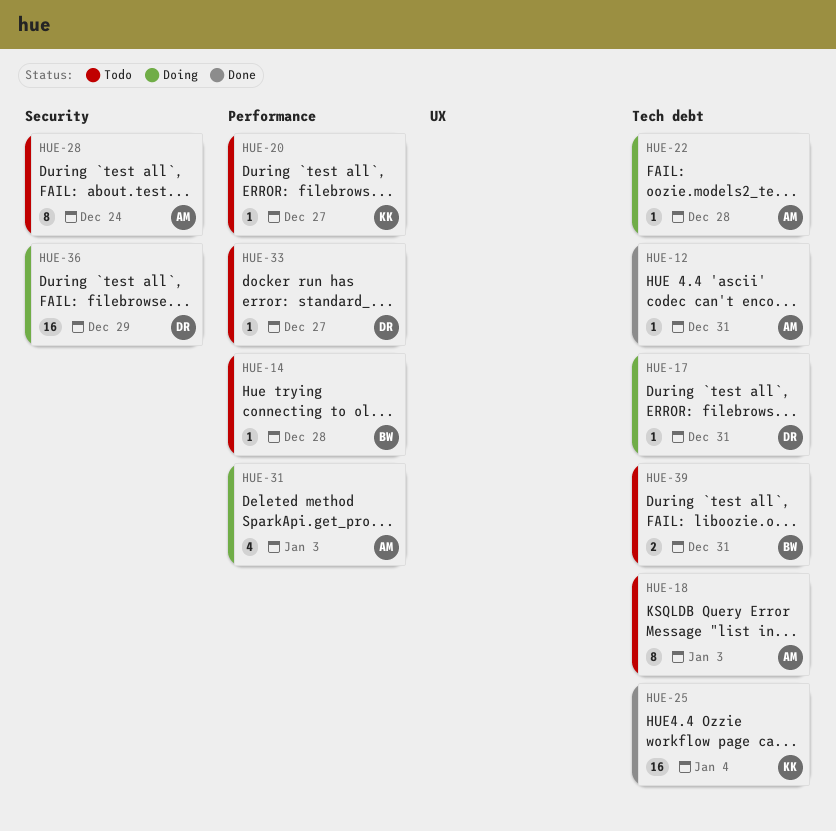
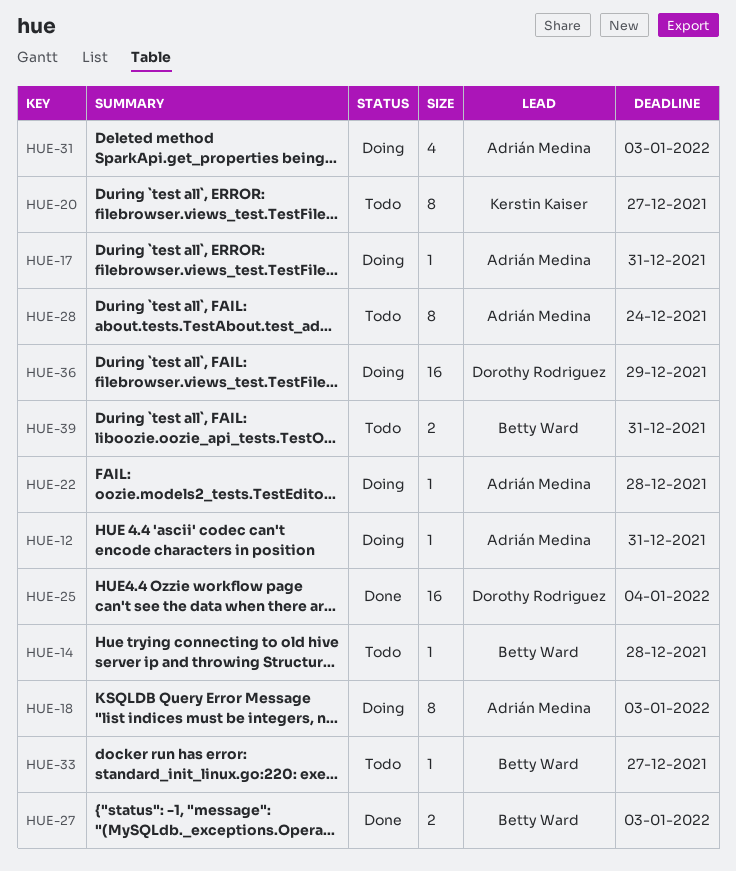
HUE-12, status: Done -> Doing
HUE-17, owner: Dorothy Rodriguez -> Adrián Medina
HUE-18, status: Todo -> Doing
HUE-20, estimate: 1 -> 8
HUE-25, owner: Kerstin Kaiser -> Dorothy Rodriguez
HUE-27: none -> present
HUE-33, owner: Dorothy Rodriguez -> Betty Ward

